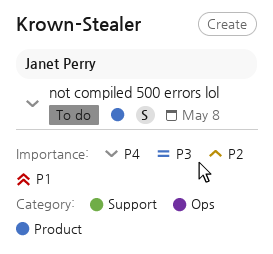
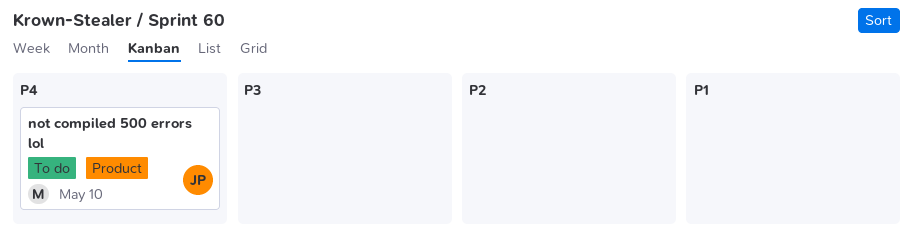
not compiled 500 errors lol, estimate: S -> M
not compiled 500 errors lol, due: May 8 -> May 10

